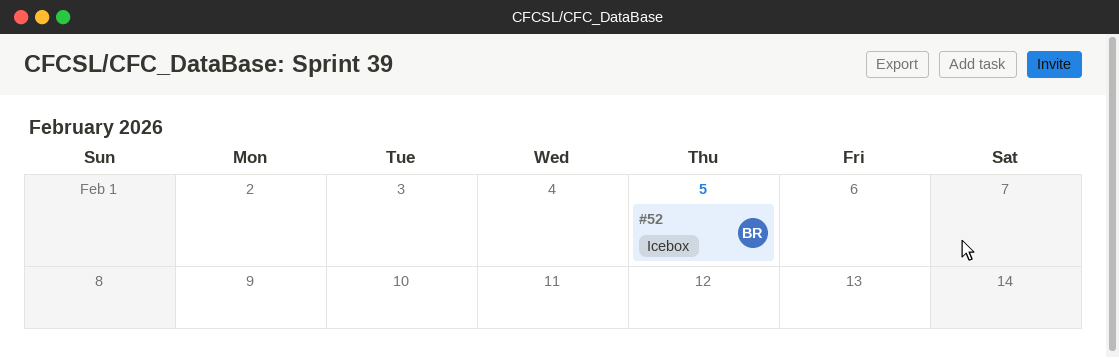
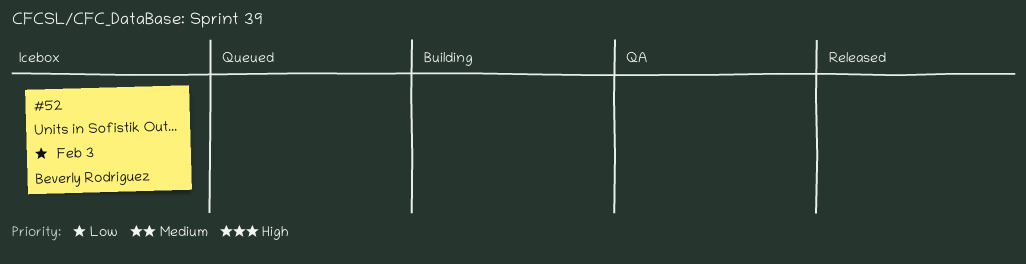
#52, due: Feb 5 -> Feb 3

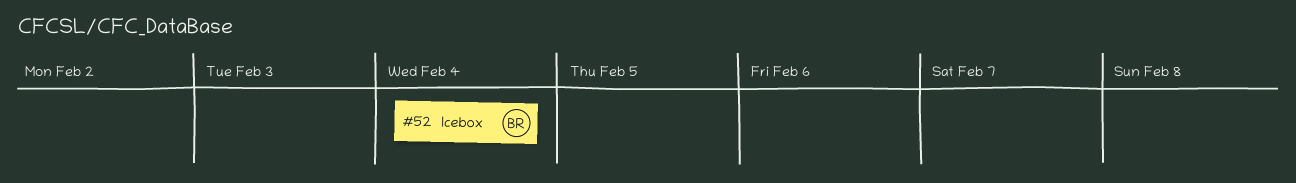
#52, due: Feb 3 -> Feb 4

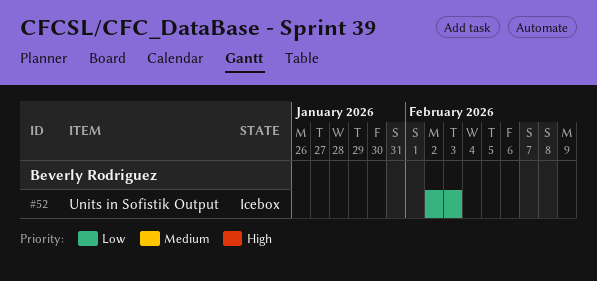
#52, due: Feb 4 -> Feb 3

